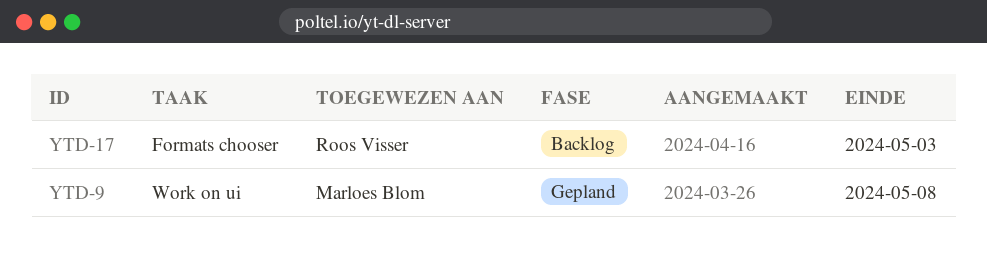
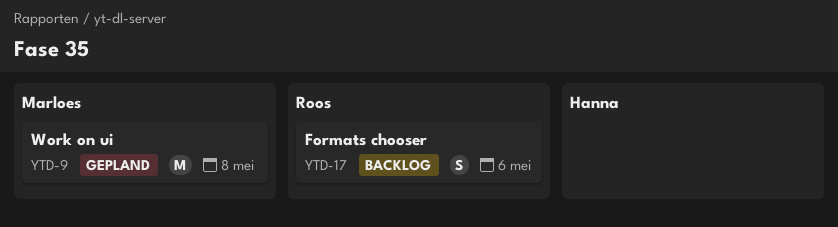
YTD-17, due: May 3 -> May 6

